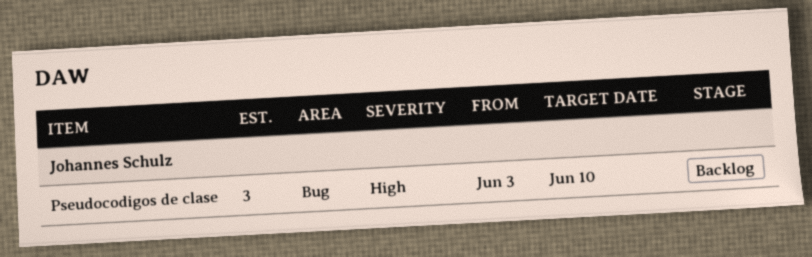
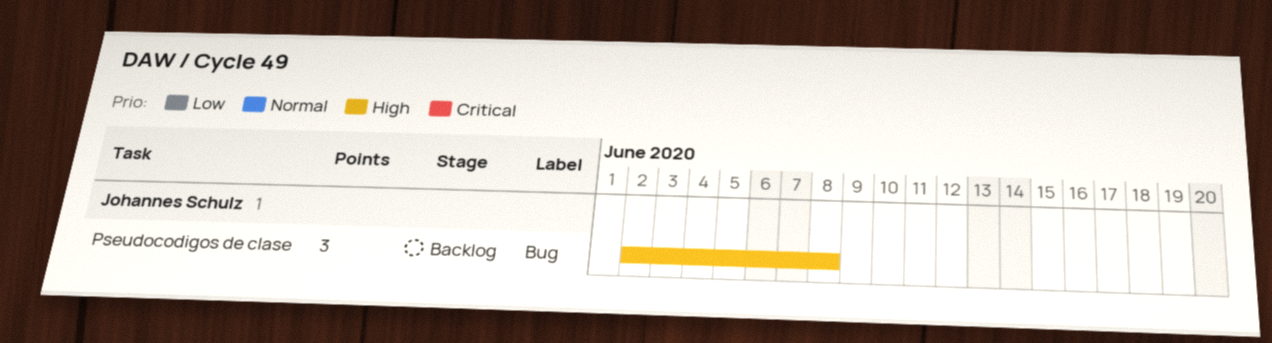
Pseudocodigos de clase, start: Jun 3 -> Jun 2
Pseudocodigos de clase, due: Jun 10 -> Jun 8

